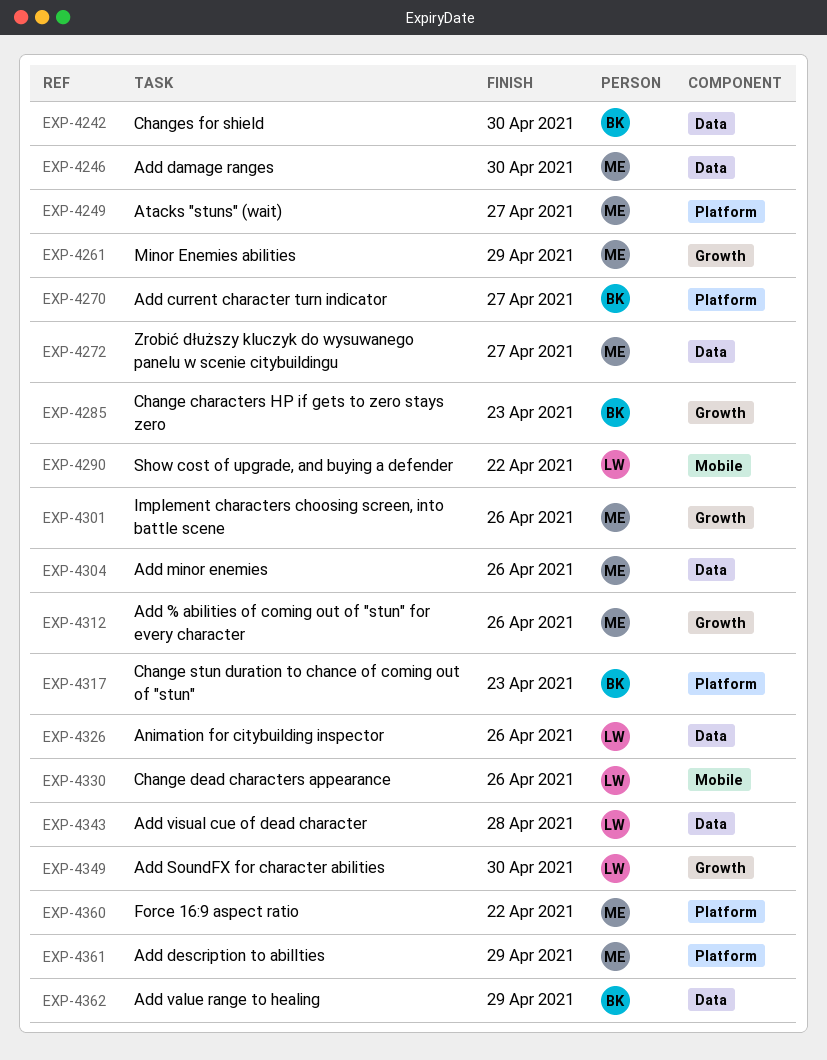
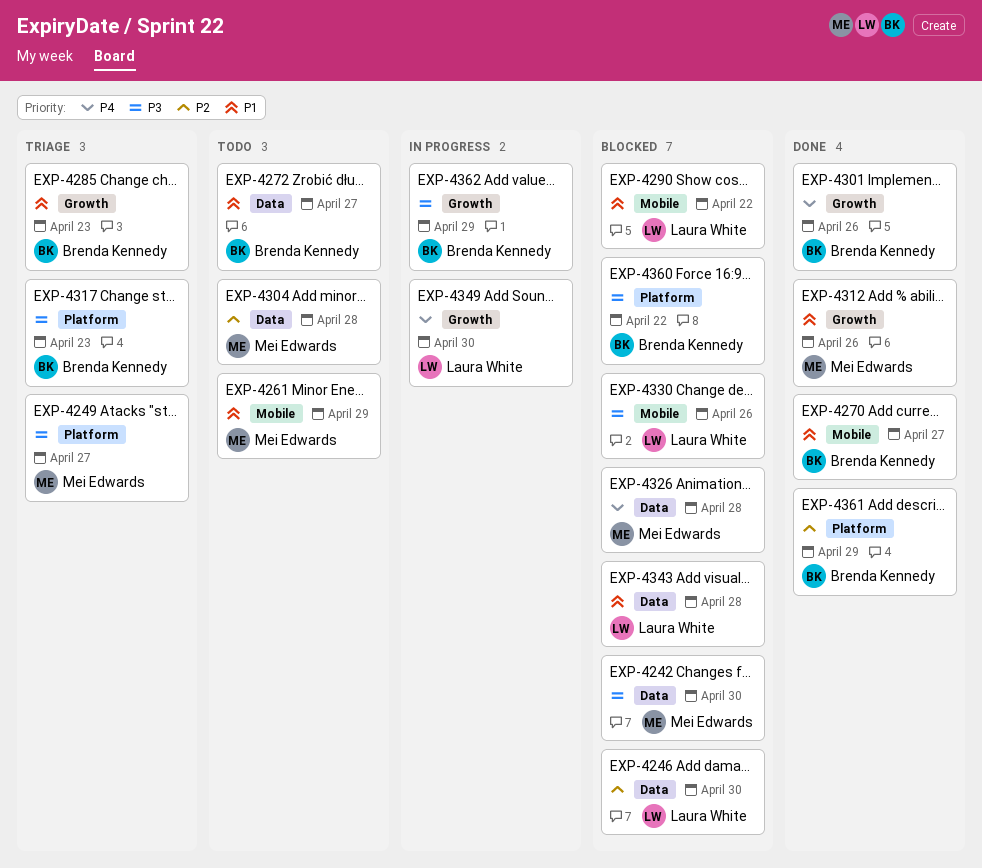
EXP-4242, owner: Brenda Kennedy -> Mei Edwards
EXP-4246, owner: Mei Edwards -> Laura White
EXP-4261, label: Growth -> Mobile
EXP-4270, label: Platform -> Mobile
EXP-4272, owner: Mei Edwards -> Brenda Kennedy
EXP-4301, owner: Mei Edwards -> Brenda Kennedy
EXP-4304, due: Apr 26 -> Apr 28
EXP-4326, owner: Laura White -> Mei Edwards
EXP-4326, due: Apr 26 -> Apr 28
EXP-4360, owner: Mei Edwards -> Brenda Kennedy
EXP-4361, owner: Mei Edwards -> Brenda Kennedy
EXP-4362, label: Data -> Growth

